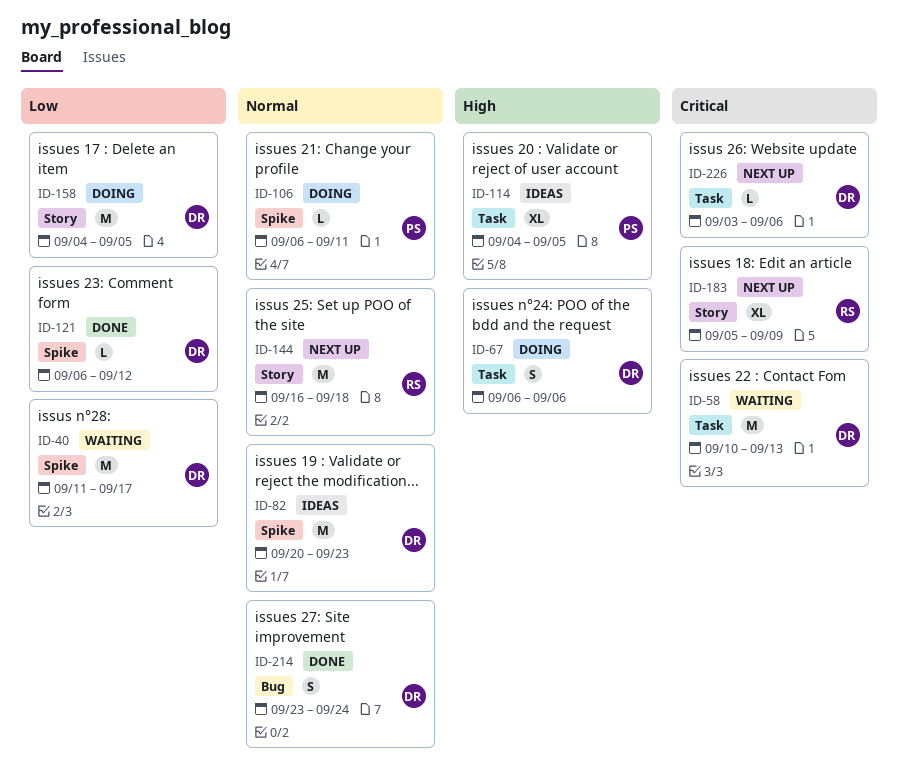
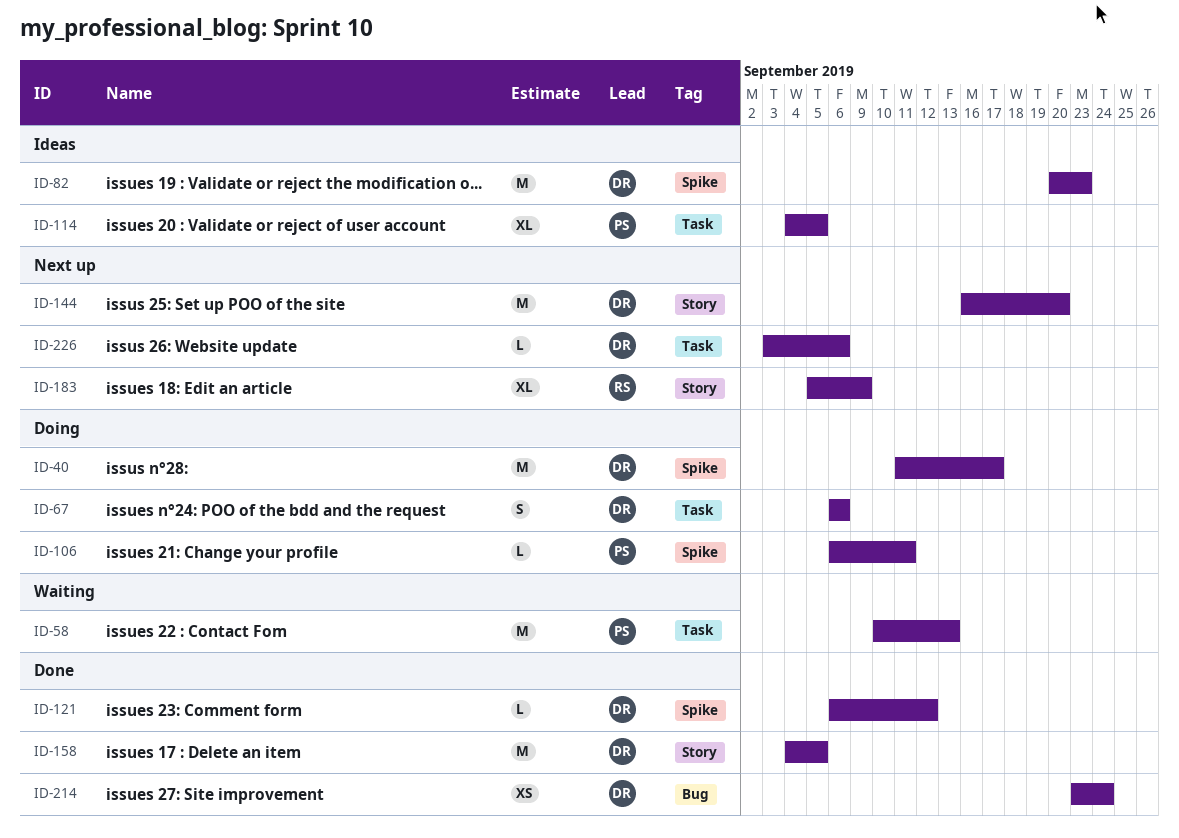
ID-40, status: Waiting -> Doing
ID-58, owner: DR -> PS
ID-144, owner: RS -> DR
ID-144, due: Sep 18 -> Sep 20
ID-158, status: Doing -> Done
ID-214, estimate: S -> XS

